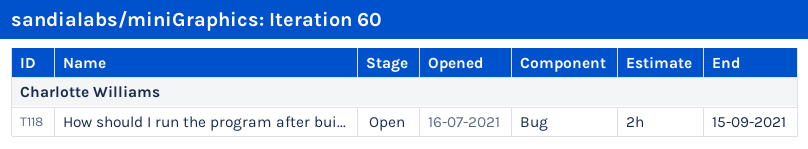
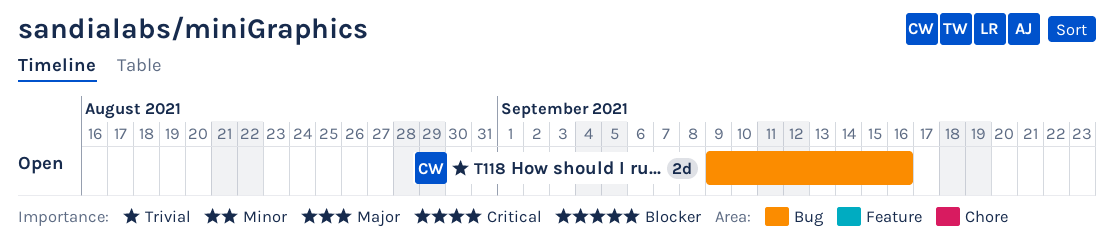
T118, estimate: 2h -> 2d
T118, due: Sep 15 -> Sep 16

